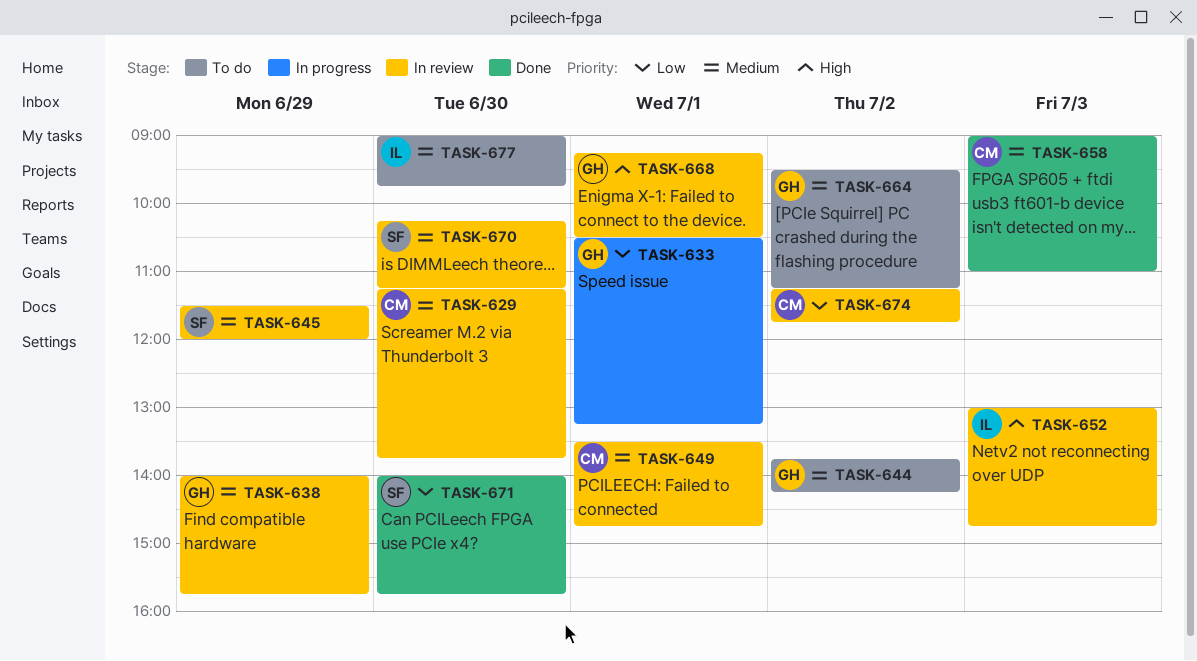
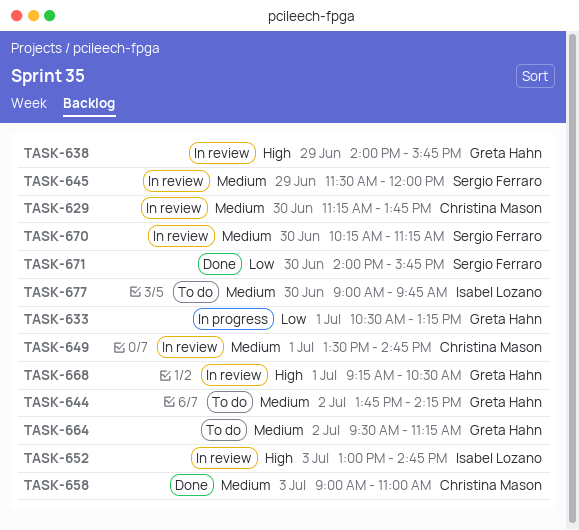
TASK-638, priority: Medium -> High
TASK-674: present -> none

